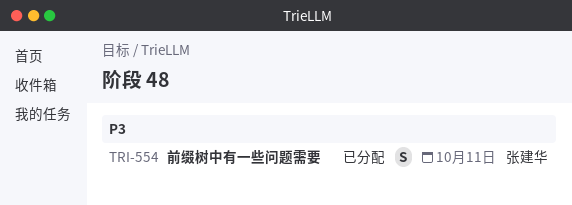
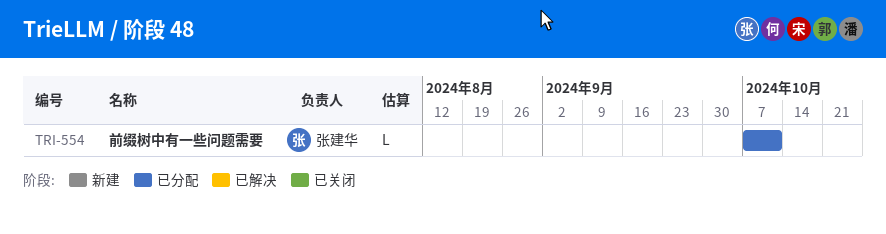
TRI-554, estimate: S -> L

